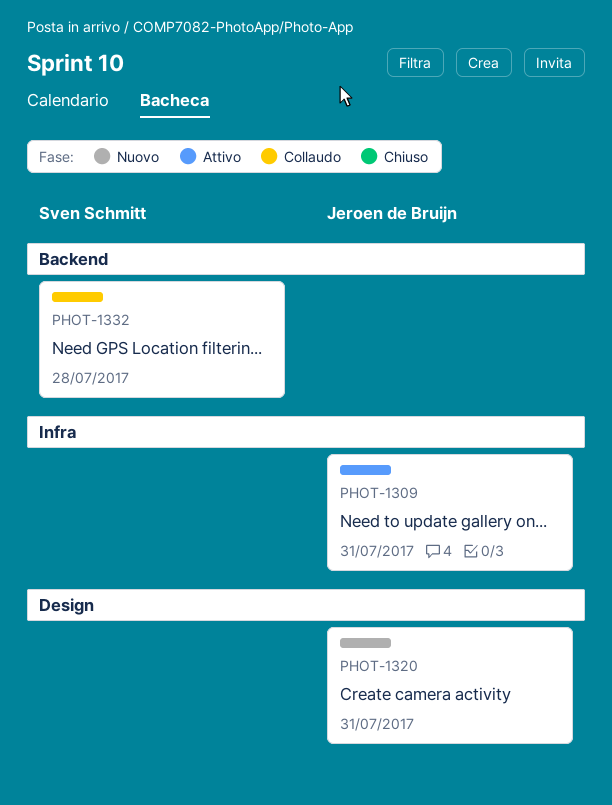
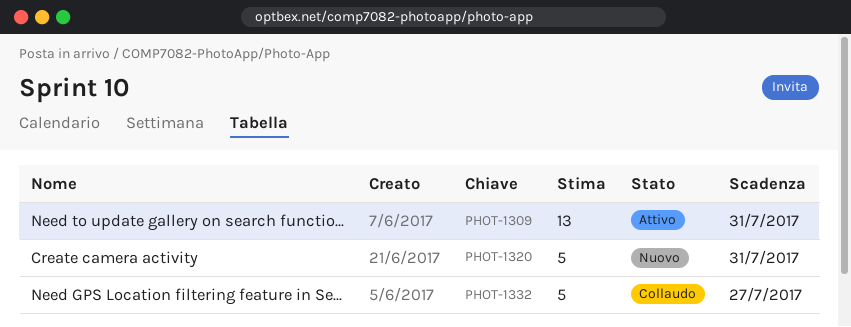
PHOT-1332, due: Jul 28 -> Jul 27

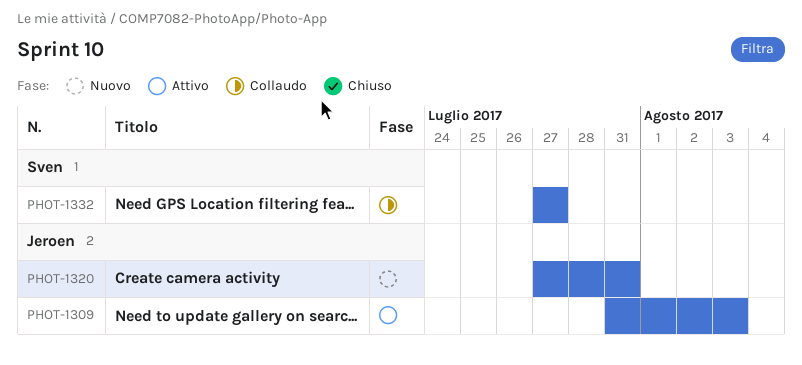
PHOT-1309, due: Jul 31 -> Aug 3

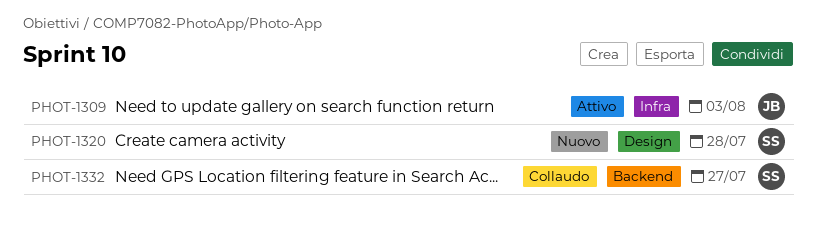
PHOT-1320, owner: Jeroen -> Sven
PHOT-1320, due: Jul 31 -> Jul 28

